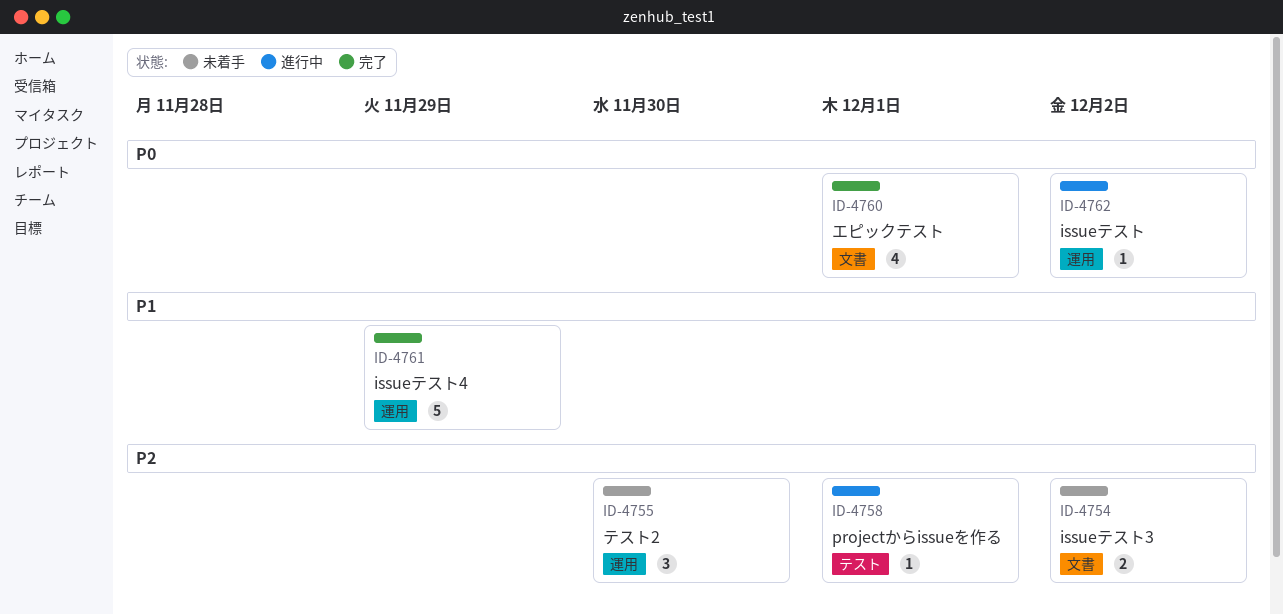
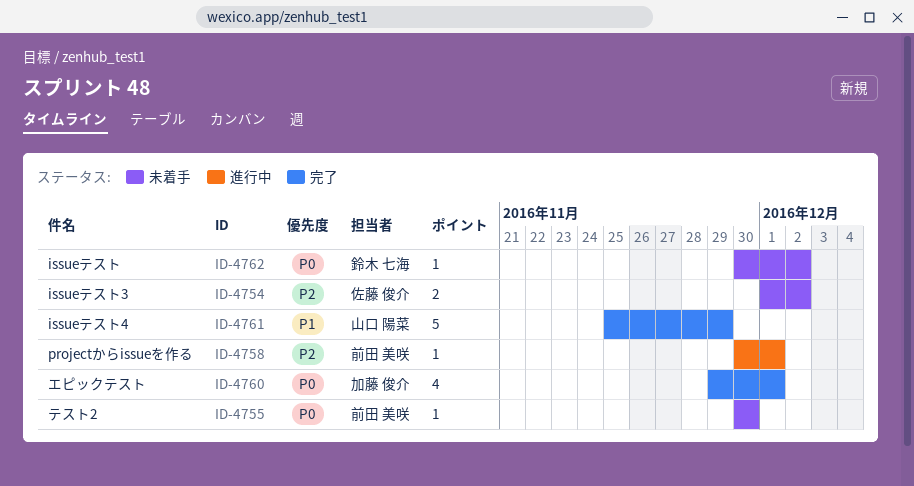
ID-4755, priority: P2 -> P0
ID-4755, estimate: 3 -> 1
ID-4762, status: 進行中 -> 未着手

